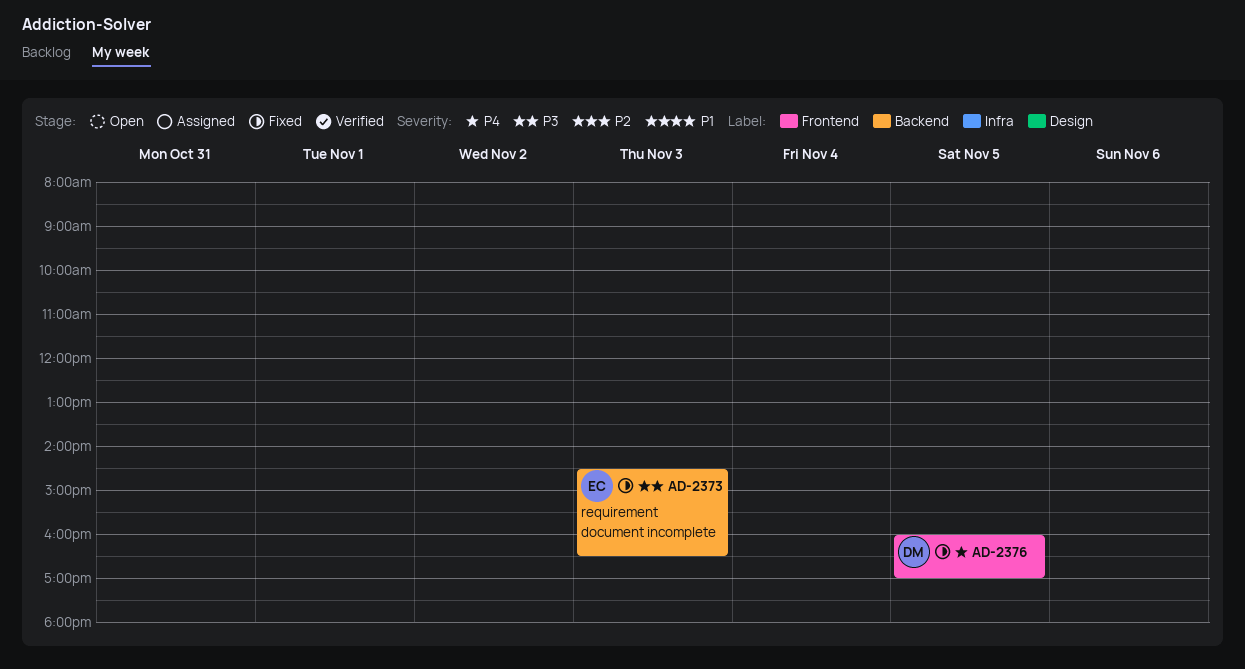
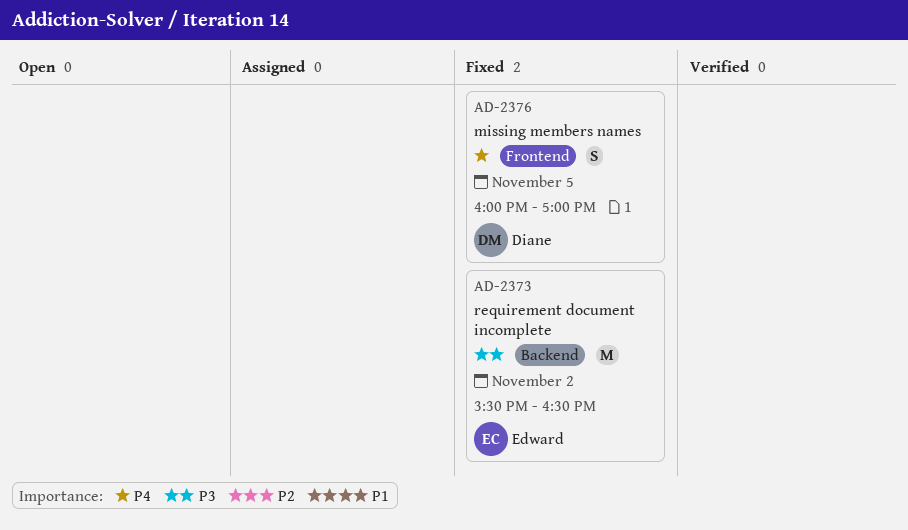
AD-2373, day: Nov 3 -> Nov 2
AD-2373, begins: 14:30 -> 15:30

